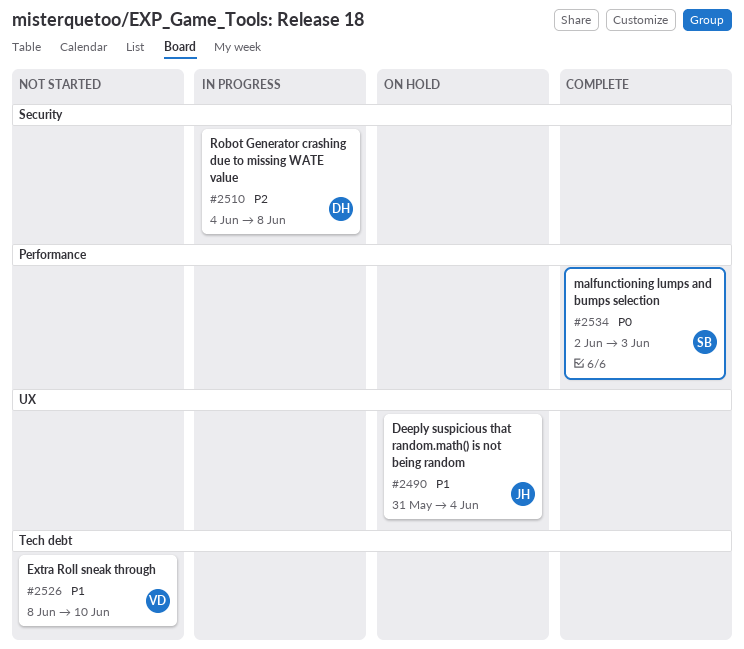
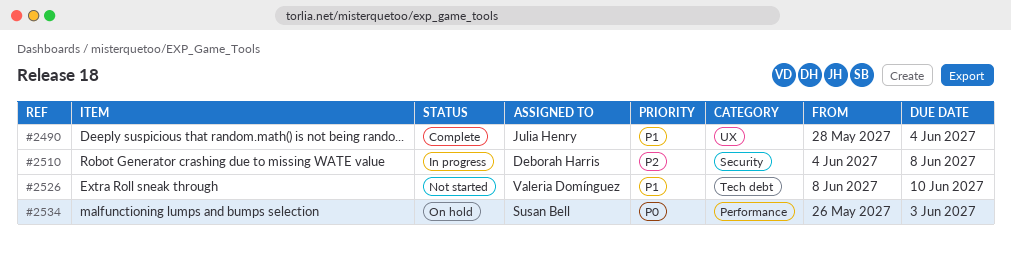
#2490, status: On hold -> Complete
#2490, start: May 31 -> May 28
#2534, status: Complete -> On hold
#2534, start: Jun 2 -> May 26

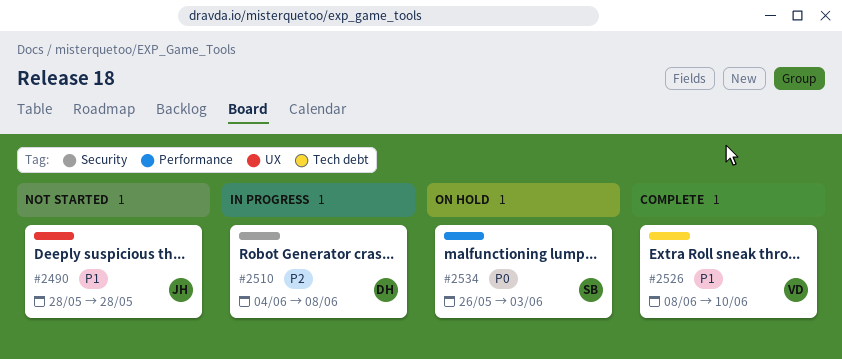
#2490, status: Complete -> Not started
#2490, due: Jun 4 -> May 28
#2526, status: Not started -> Complete

